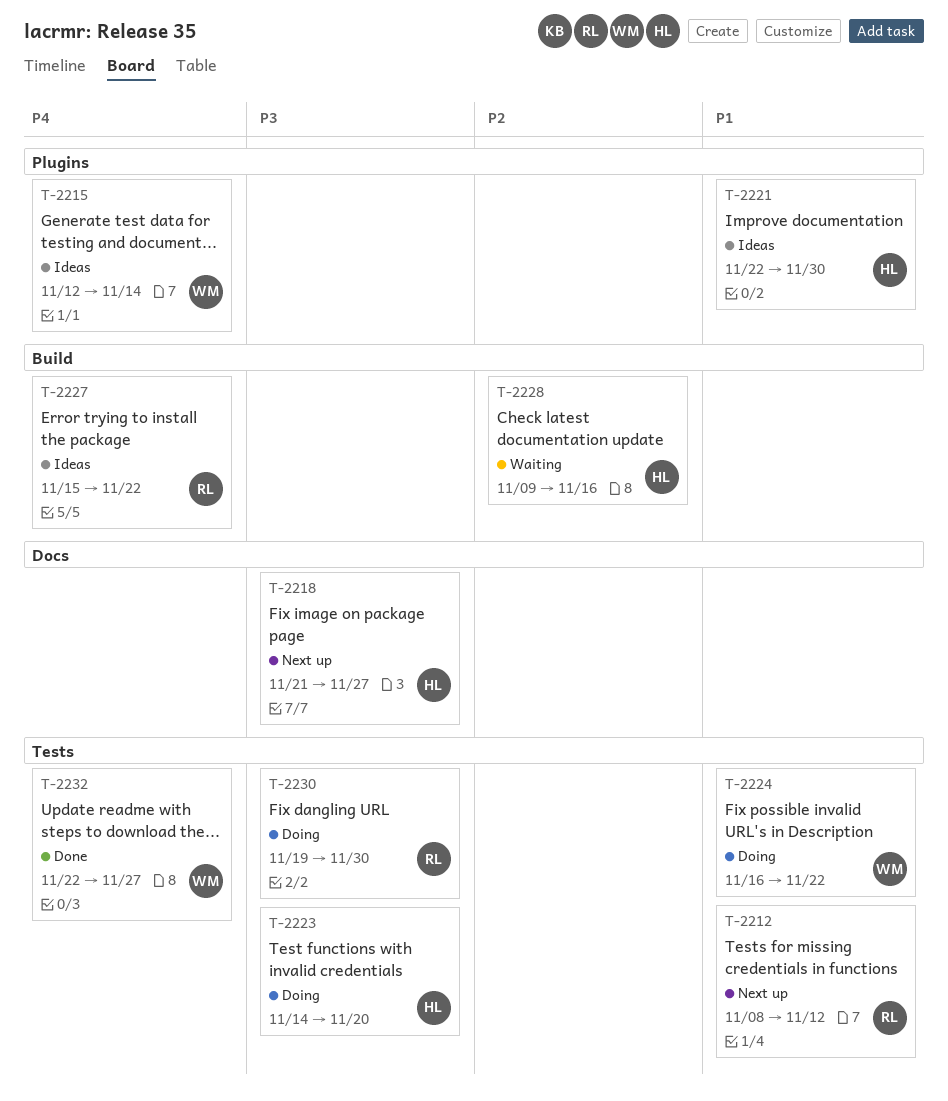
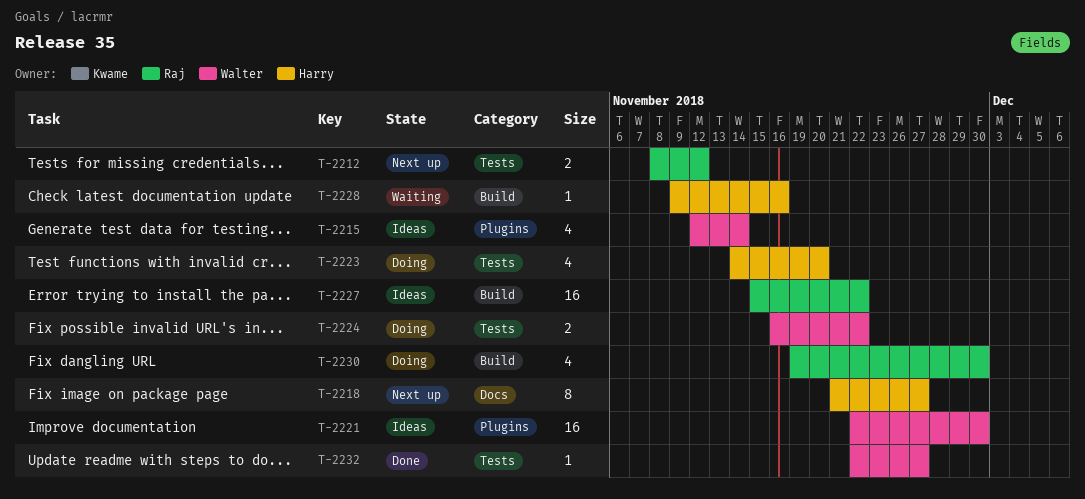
T-2221, owner: Harry -> Walter
T-2230, label: Tests -> Build

